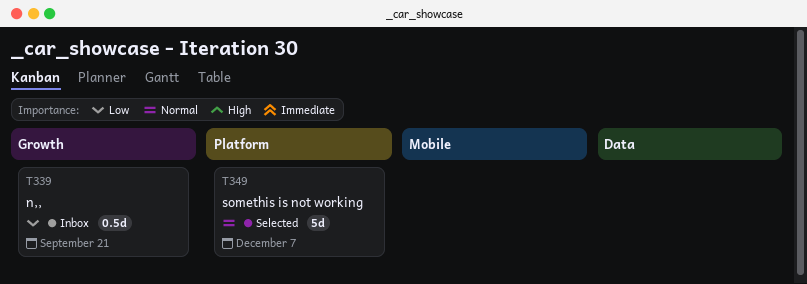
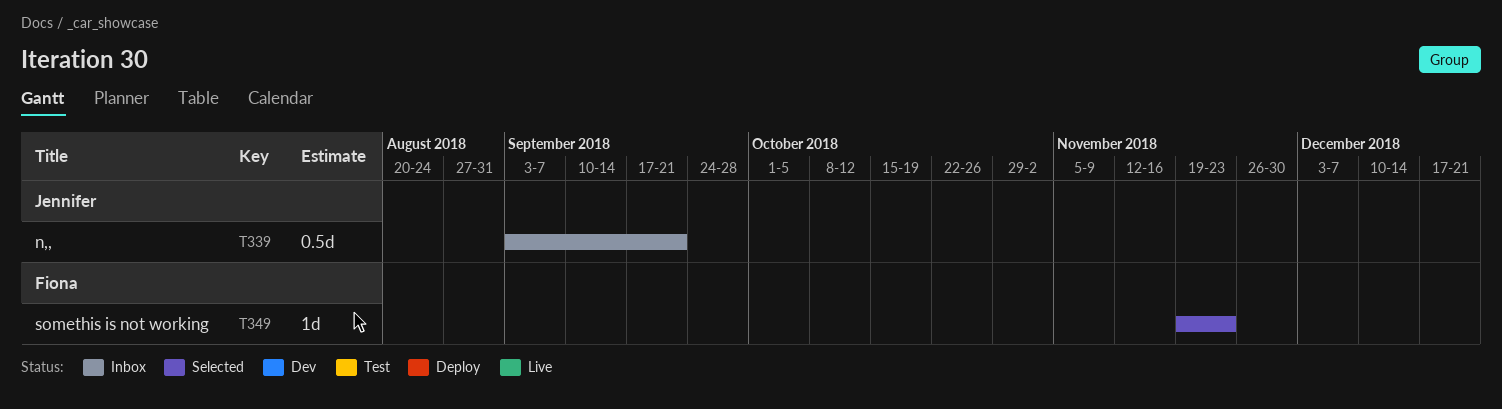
T349, estimate: 5d -> 1d
T349, due: Dec 7 -> Nov 23

